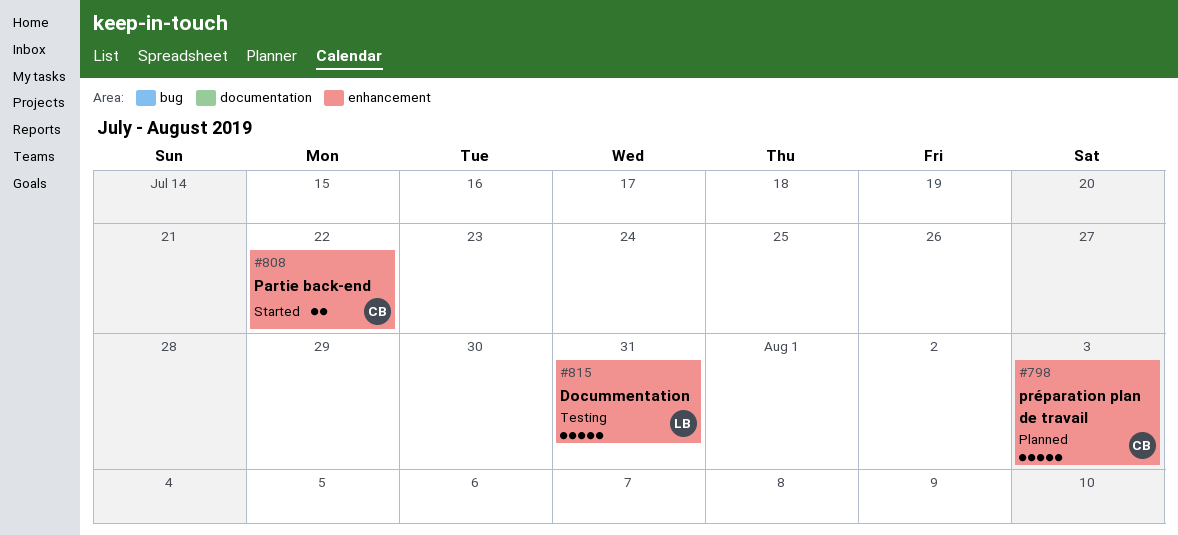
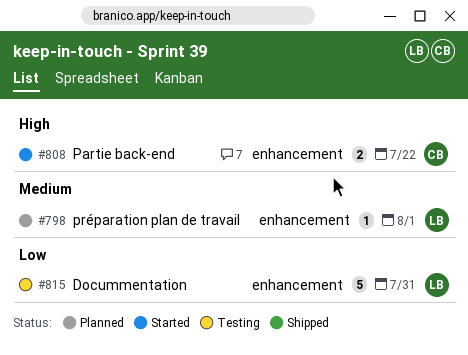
#798, owner: CB -> LB
#798, estimate: 5 -> 1
#798, due: Aug 3 -> Aug 1

